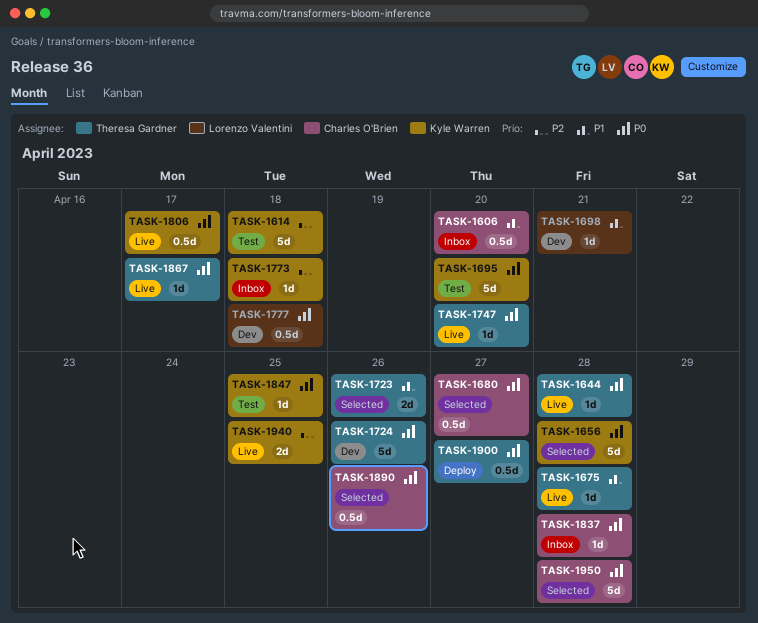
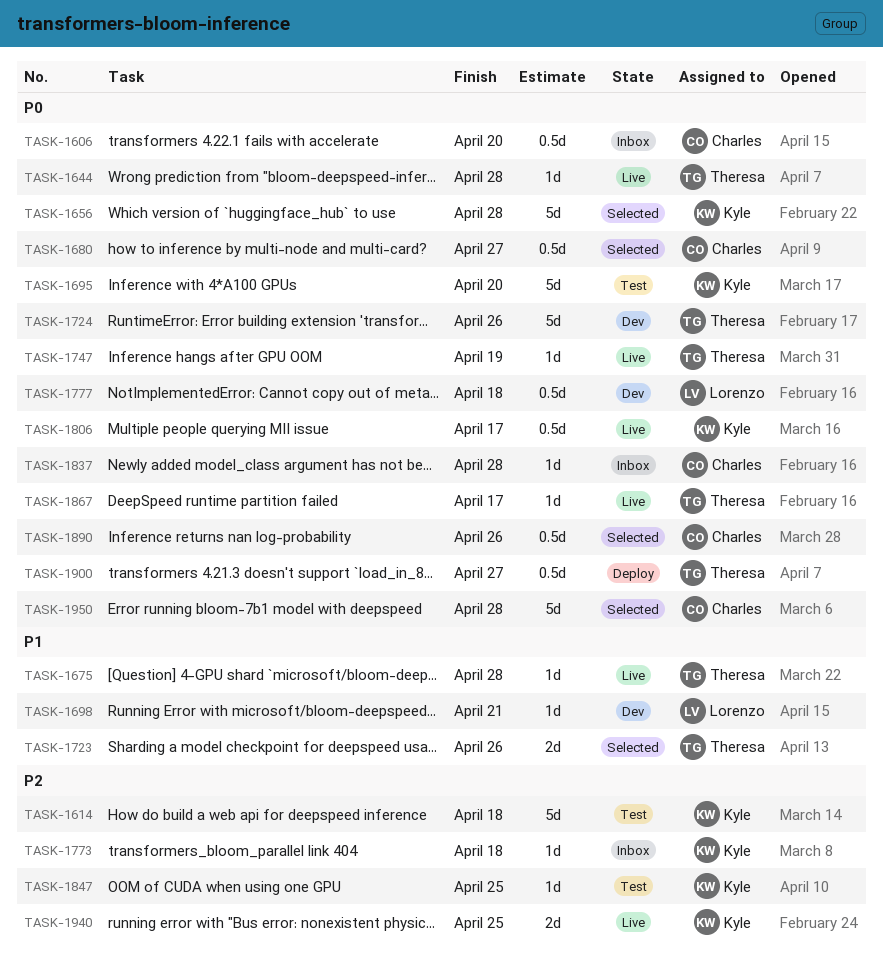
TASK-1606, priority: P1 -> P0
TASK-1747, due: Apr 20 -> Apr 19
TASK-1847, priority: P0 -> P2

